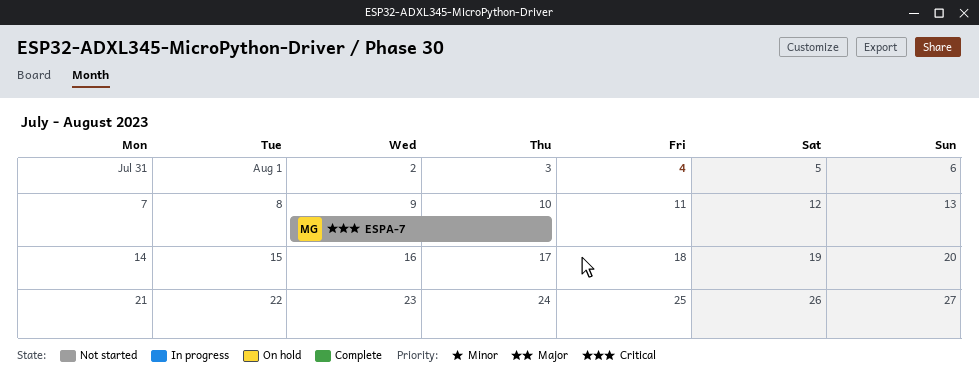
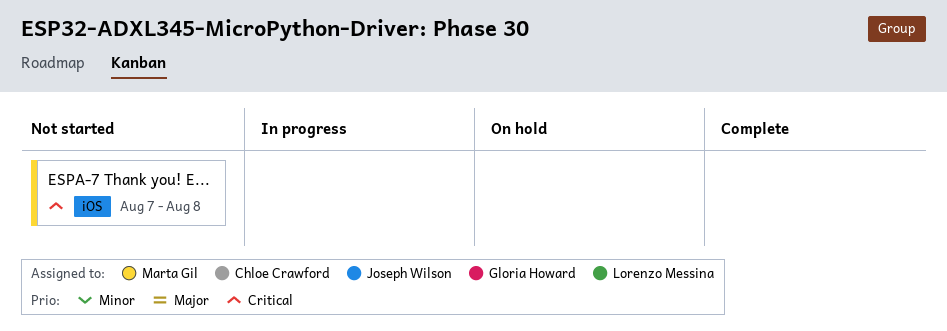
ESPA-7, start: Aug 9 -> Aug 7
ESPA-7, due: Aug 10 -> Aug 8

